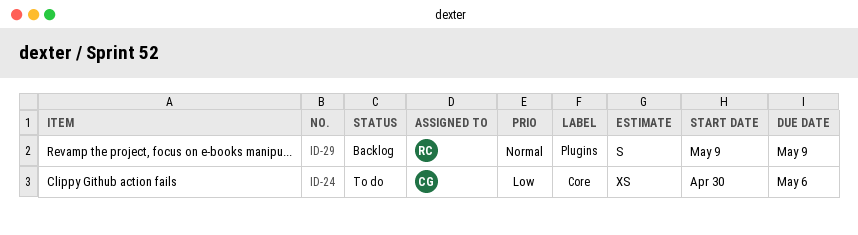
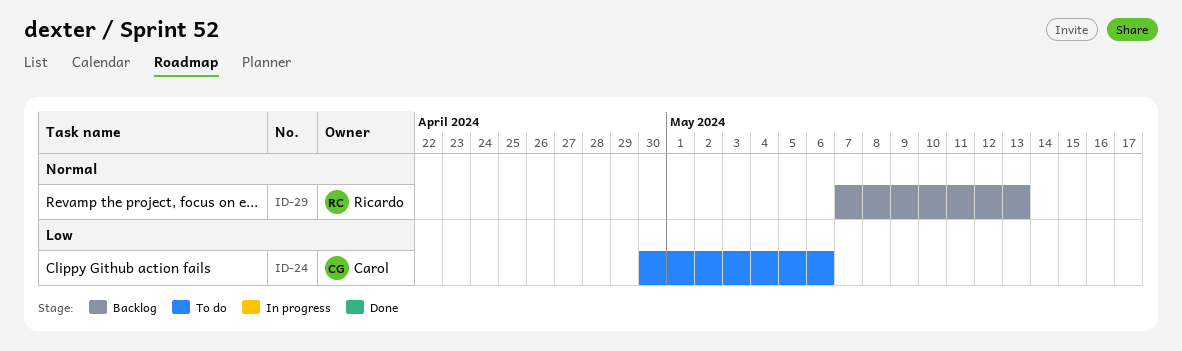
ID-29, start: May 9 -> May 7
ID-29, due: May 9 -> May 13

